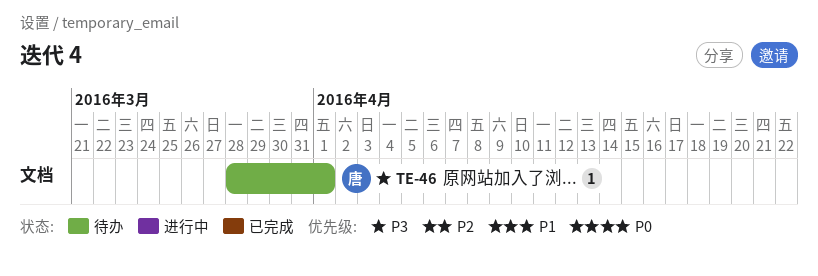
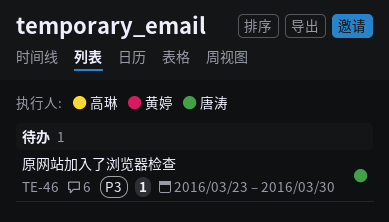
TE-46, start: Mar 28 -> Mar 23
TE-46, due: Apr 1 -> Mar 30

